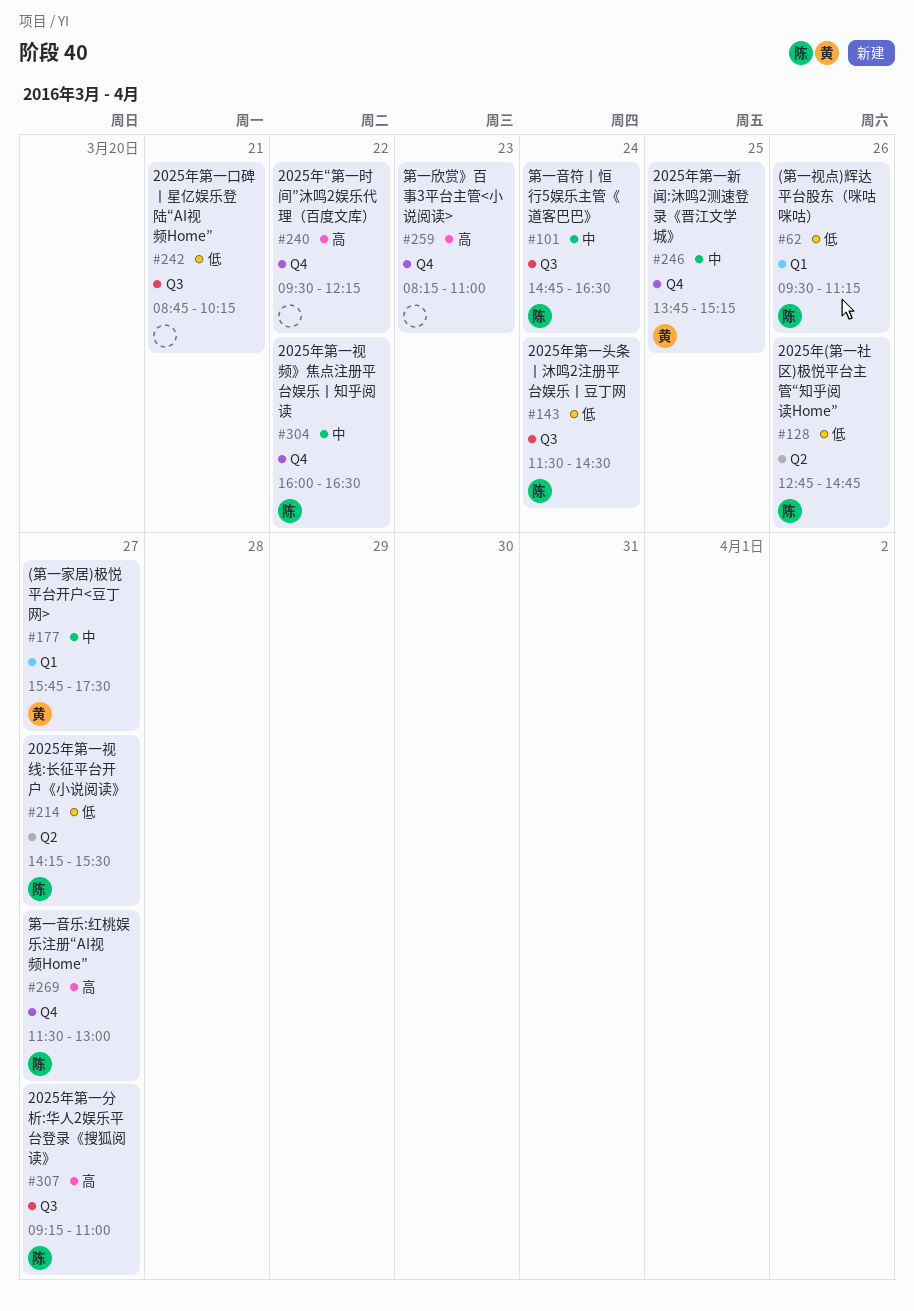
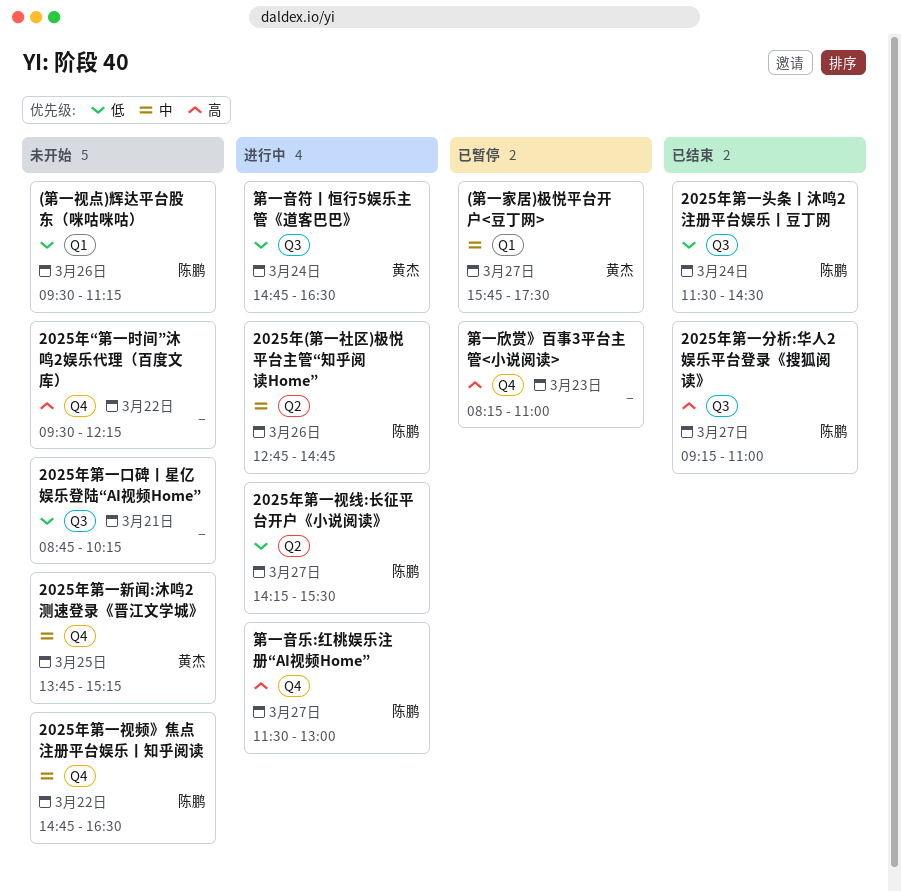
2025年(第一社区)极悦平台主管“知乎阅读Home”, priority: 低 -> 中
2025年第一视频》焦点注册平台娱乐丨知乎阅读, begins: 16:00 -> 14:45
第一音符丨恒行5娱乐主管《道客巴巴》, owner: 陈鹏 -> 黄杰
第一音符丨恒行5娱乐主管《道客巴巴》, priority: 中 -> 低

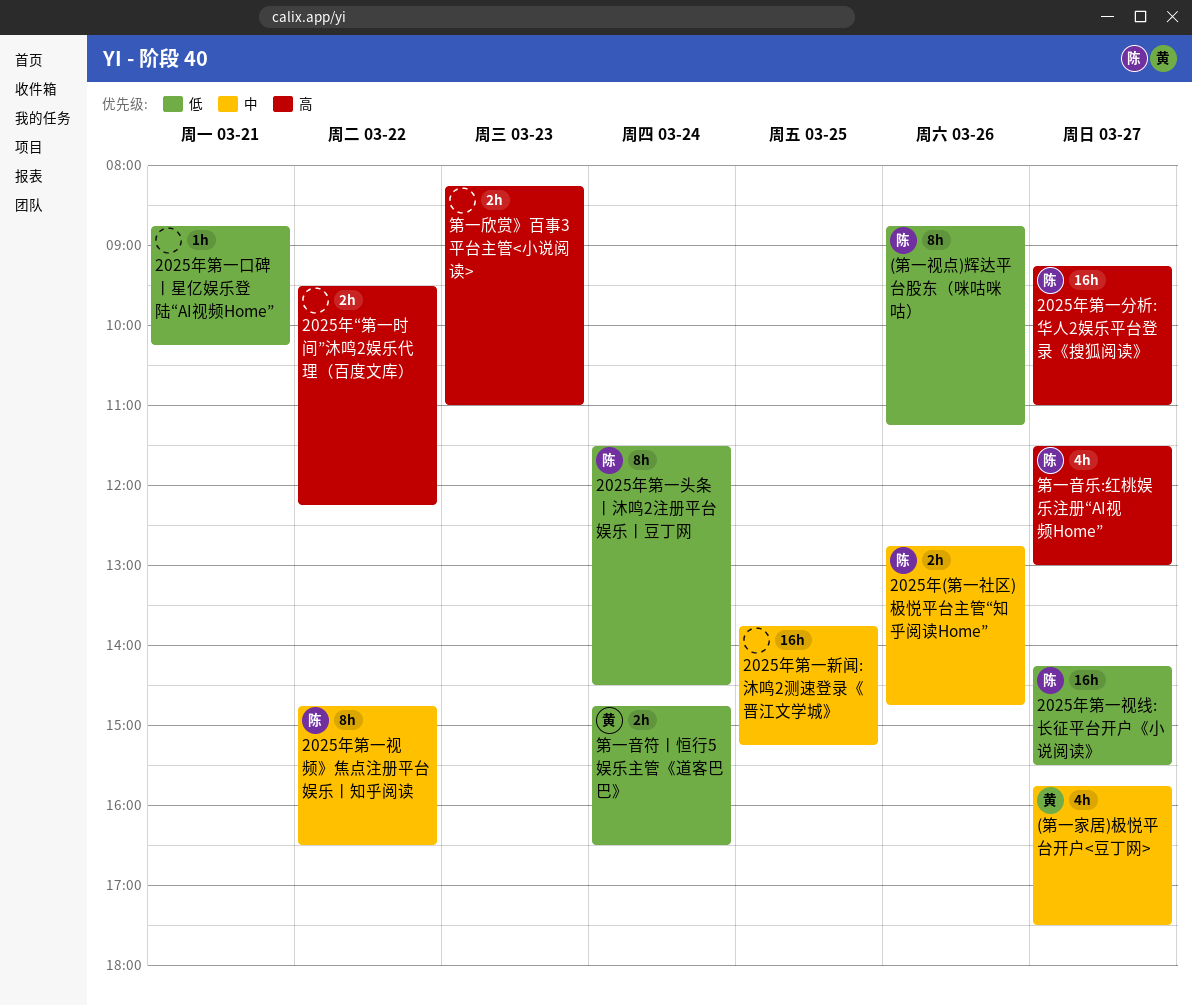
(第一视点)辉达平台股东（咪咕咪咕）, begins: 09:30 -> 08:45
2025年第一新闻:沐鸣2测速登录《晋江文学城》, owner: 黄杰 -> none

